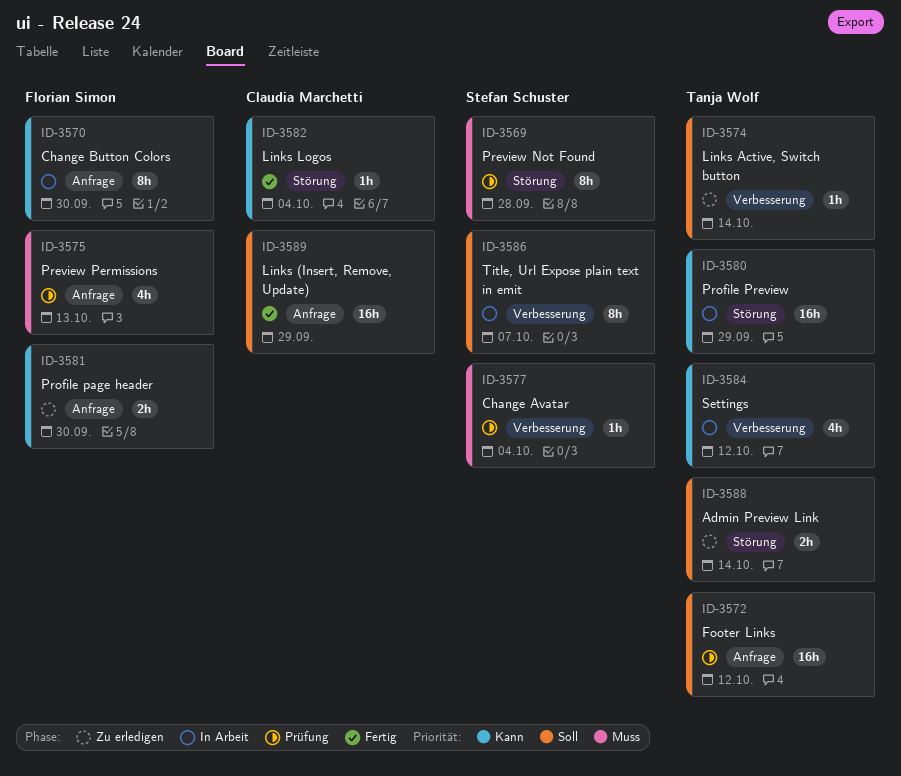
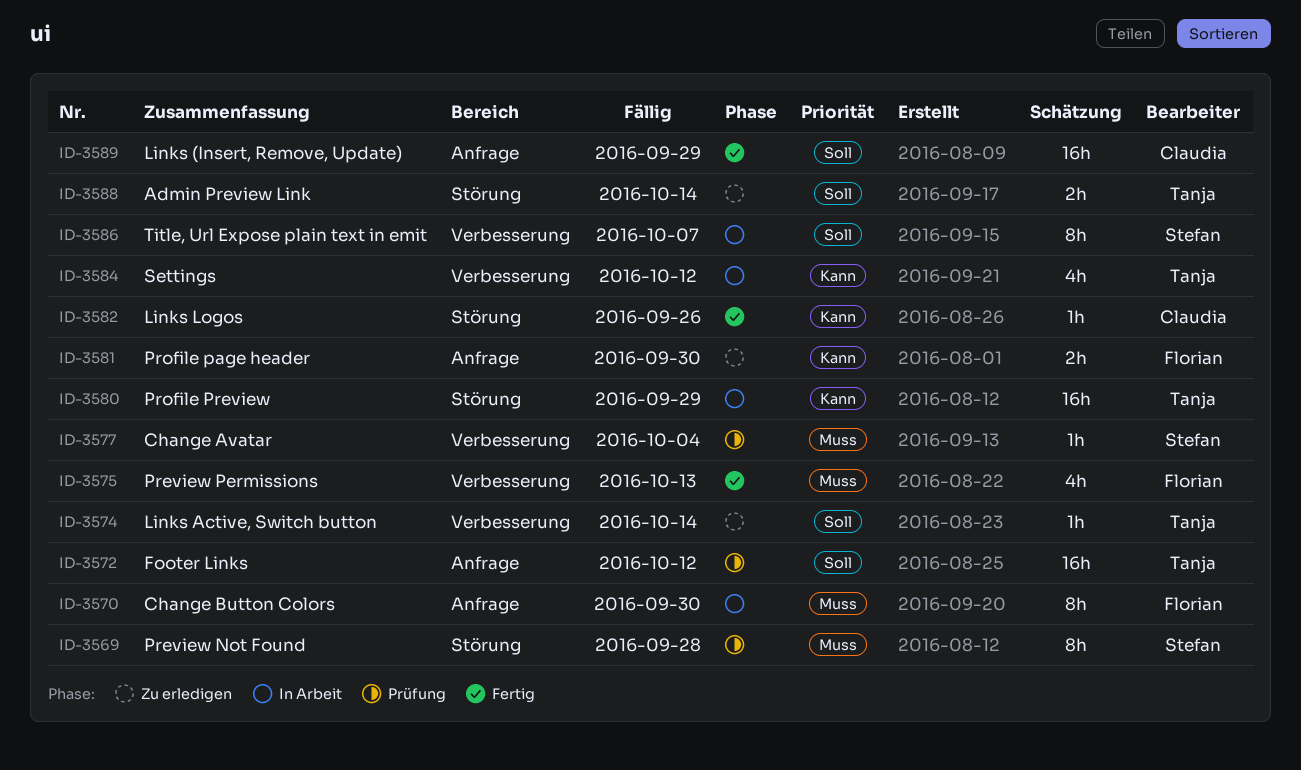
ID-3570, priority: Kann -> Muss
ID-3575, status: Prüfung -> Fertig
ID-3575, label: Anfrage -> Verbesserung
ID-3582, due: Oct 4 -> Sep 26

